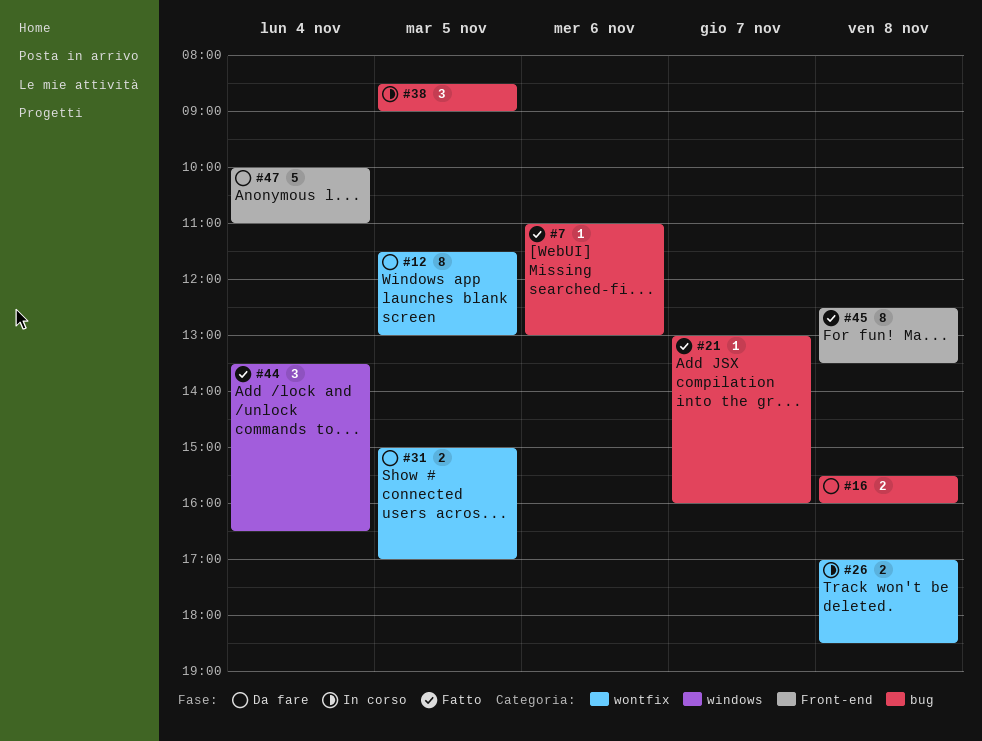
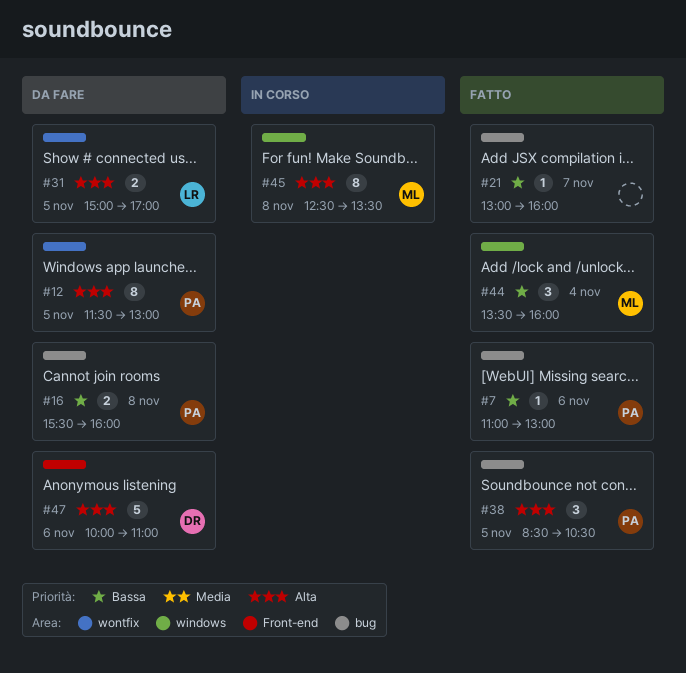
#26: present -> none
#38, status: In corso -> Fatto
#38, ends: 09:00 -> 10:30
#44, ends: 16:30 -> 16:00
#45, status: Fatto -> In corso
#45, label: Front-end -> windows
#47, day: Nov 4 -> Nov 6

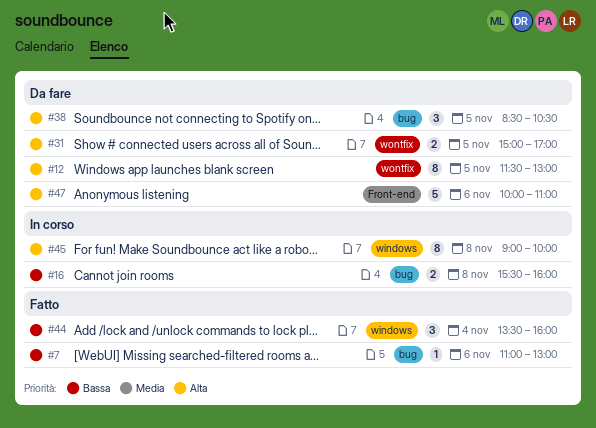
#16, status: Da fare -> In corso
#21: present -> none
#38, status: Fatto -> Da fare
#45, begins: 12:30 -> 09:00
#45, ends: 13:30 -> 10:00

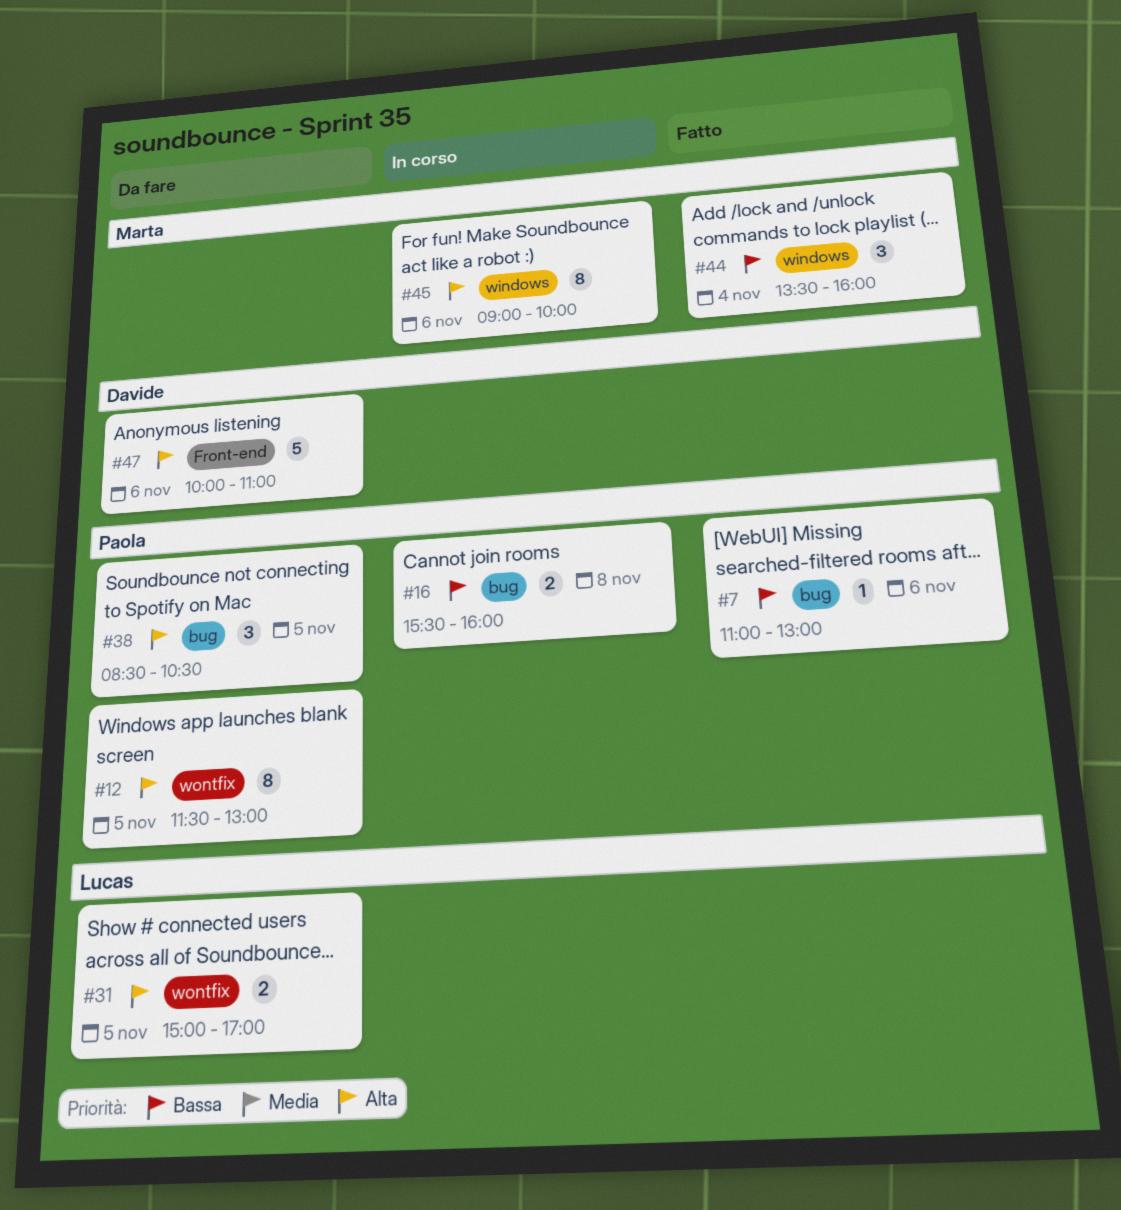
#45, day: Nov 8 -> Nov 6

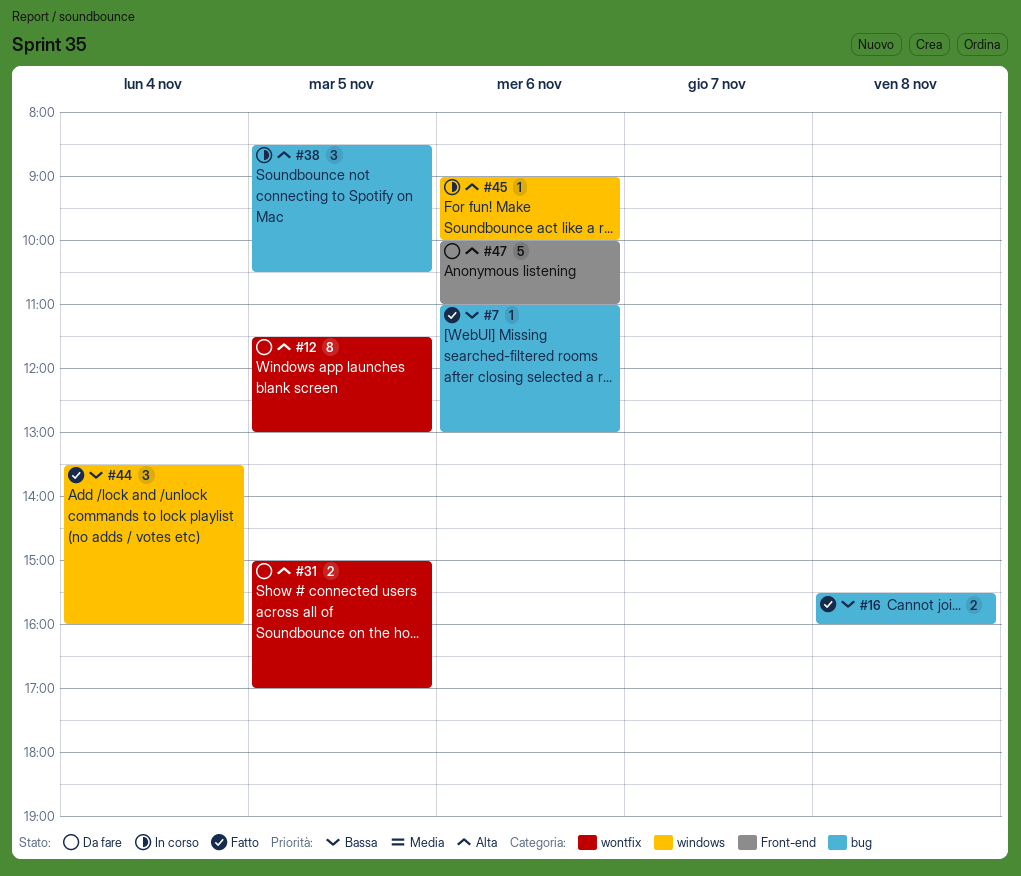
#16, status: In corso -> Fatto
#38, status: Da fare -> In corso
#45, estimate: 8 -> 1

